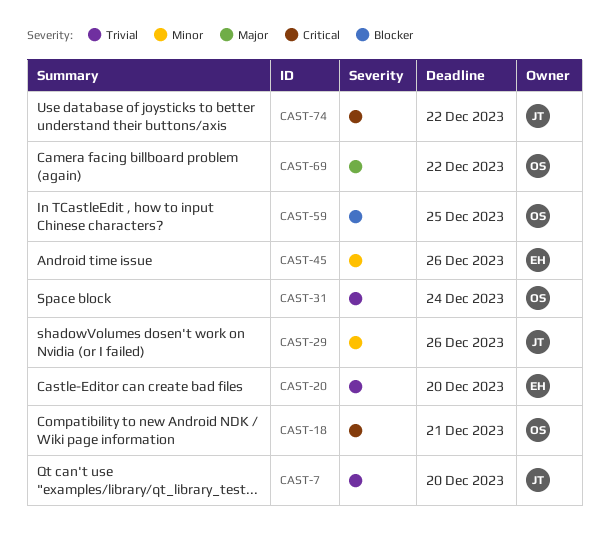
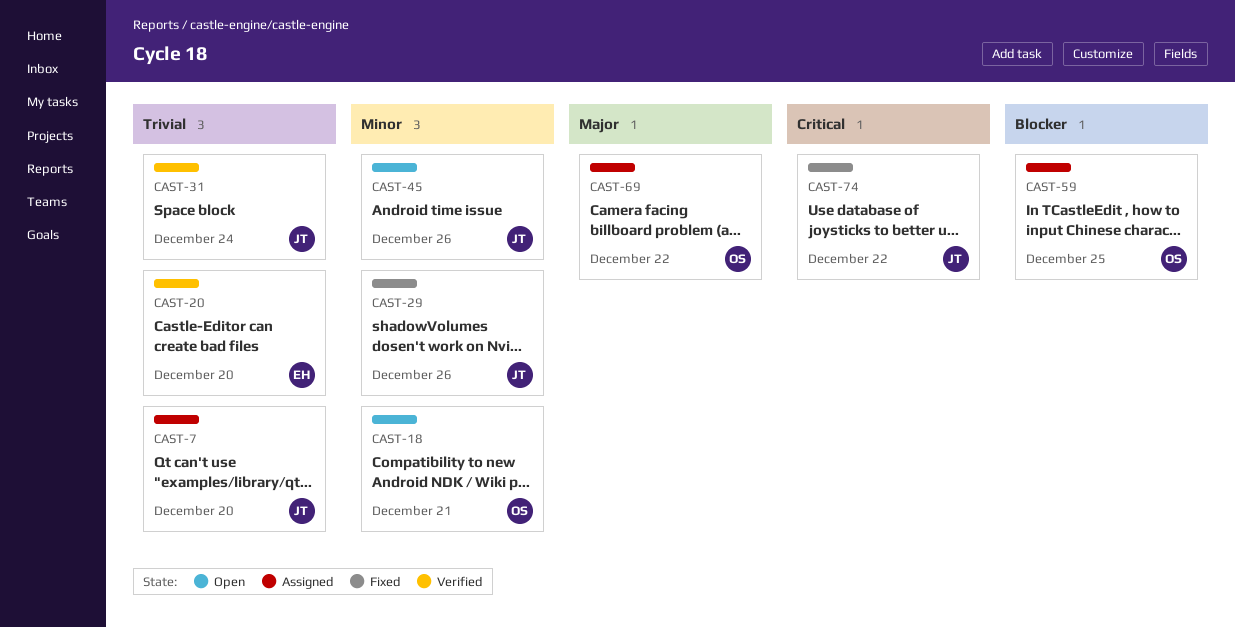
CAST-18, priority: Critical -> Minor
CAST-31, owner: OS -> JT
CAST-45, owner: EH -> JT

